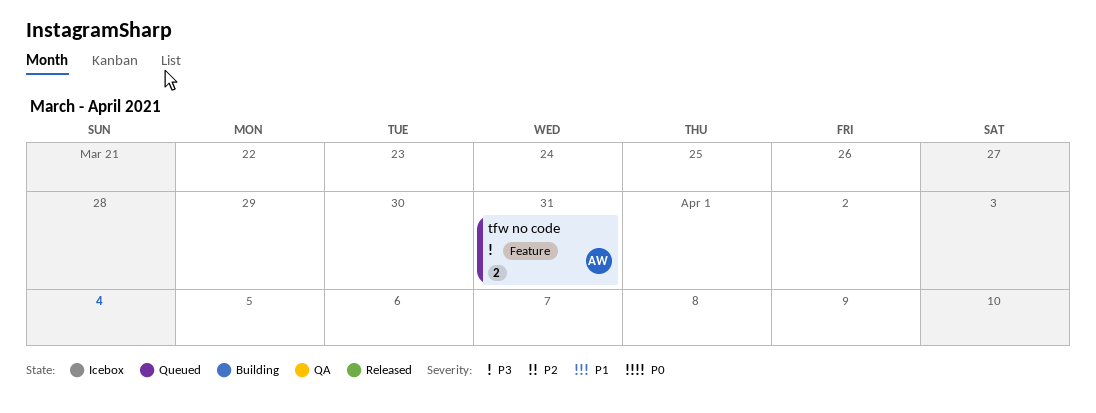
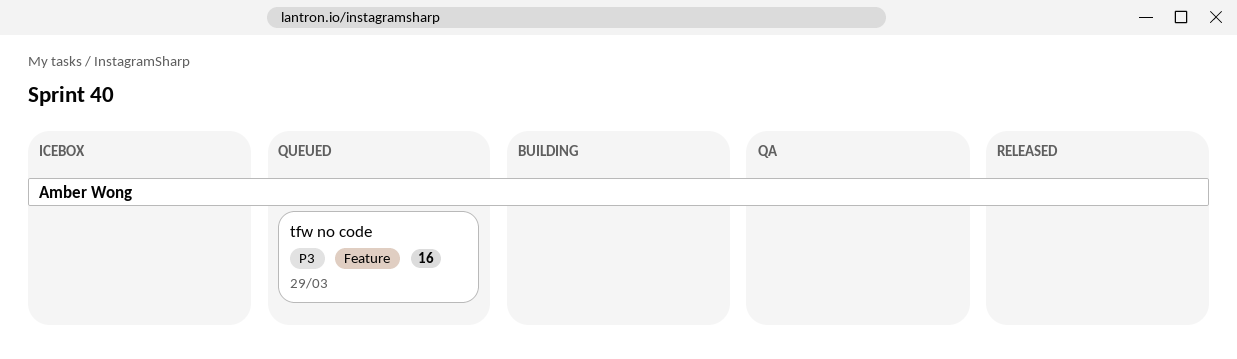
tfw no code, estimate: 2 -> 16
tfw no code, due: Mar 31 -> Mar 29

